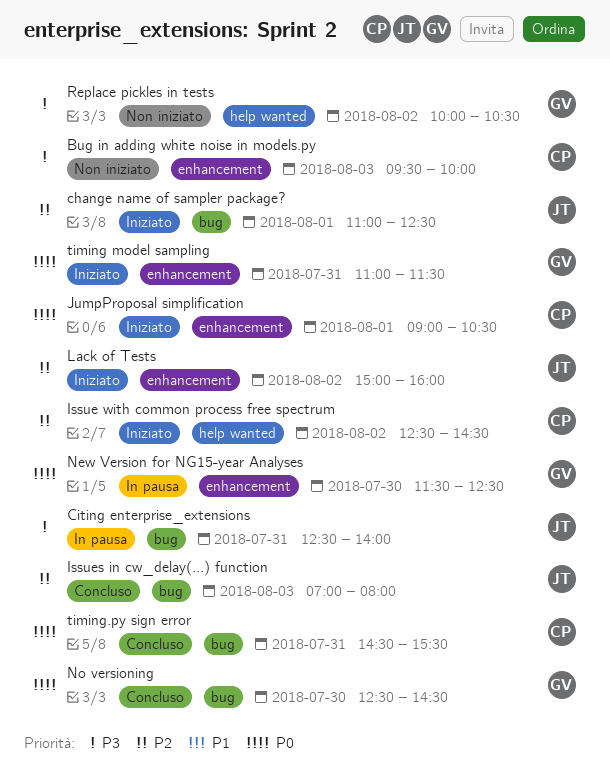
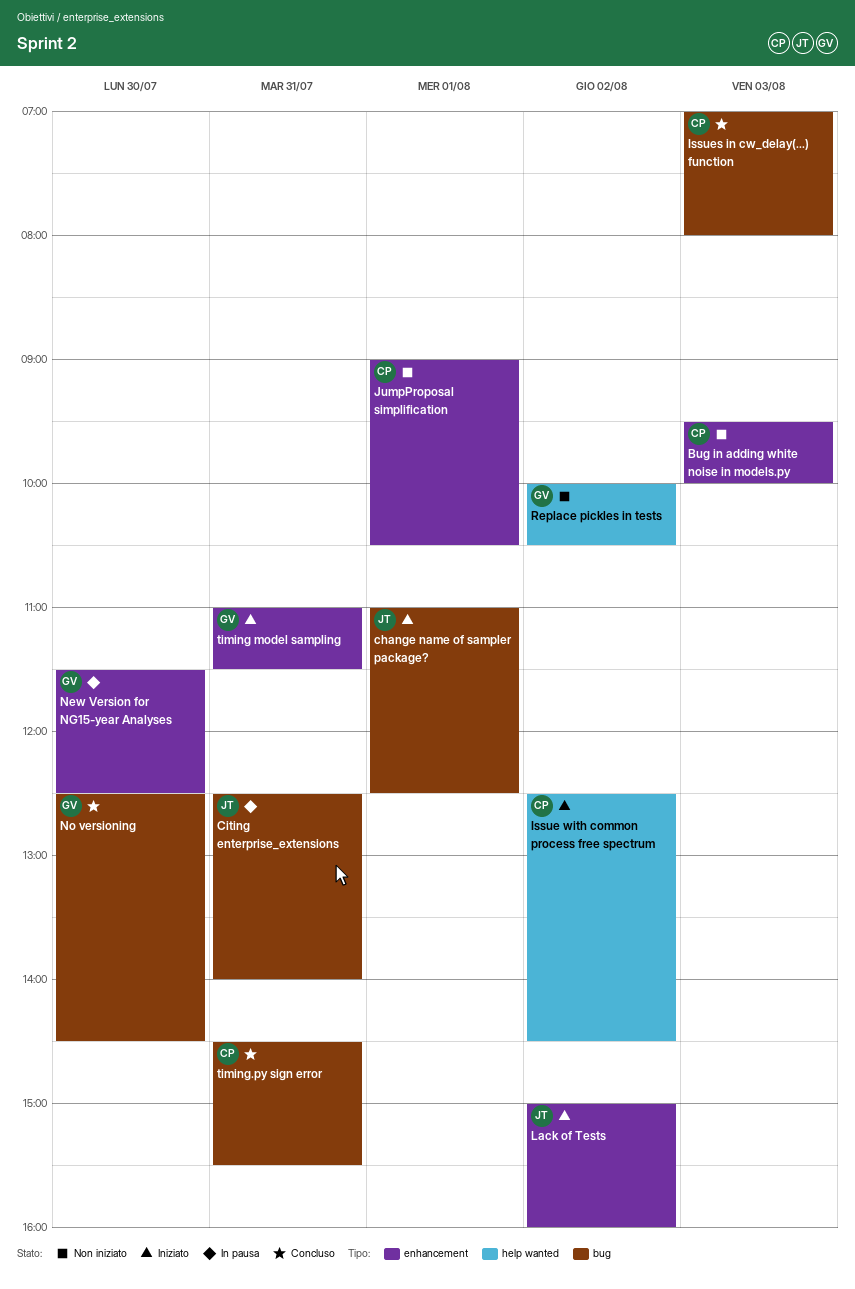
Issues in cw_delay(...) function, owner: JT -> CP
JumpProposal simplification, status: Iniziato -> Non iniziato

